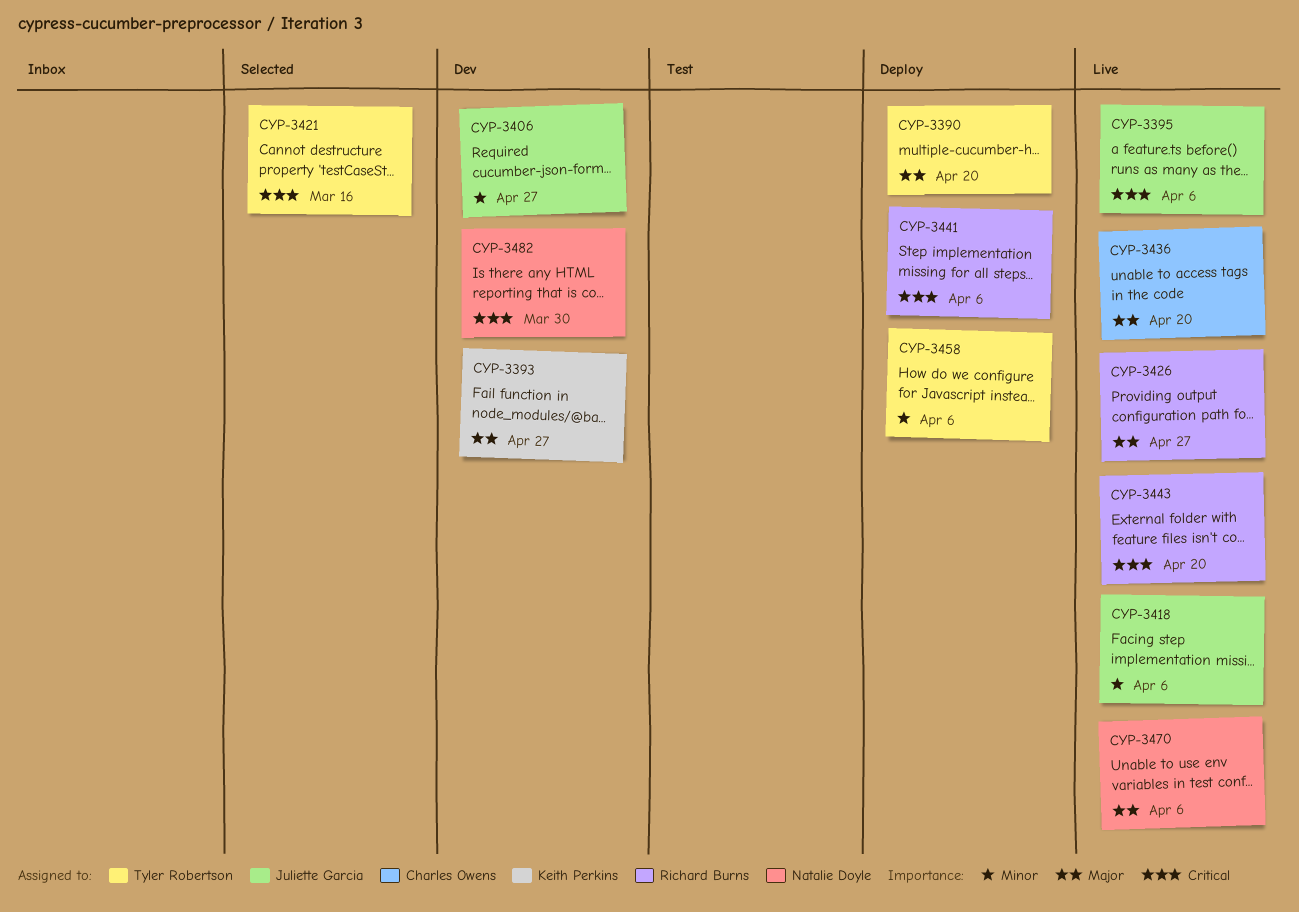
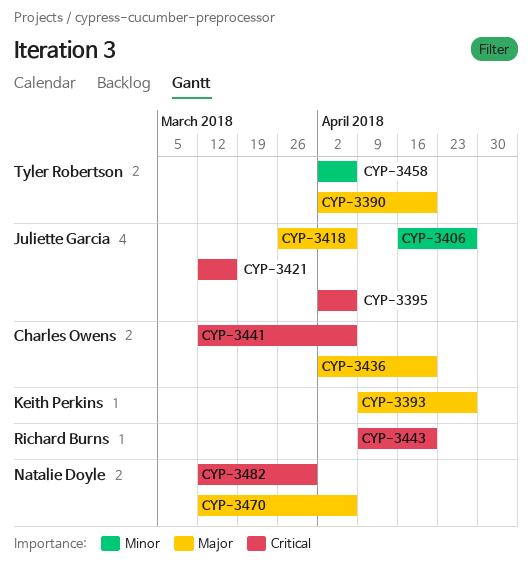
CYP-3418, priority: Minor -> Major
CYP-3421, owner: Tyler Robertson -> Juliette Garcia
CYP-3426: present -> none
CYP-3441, owner: Richard Burns -> Charles Owens

